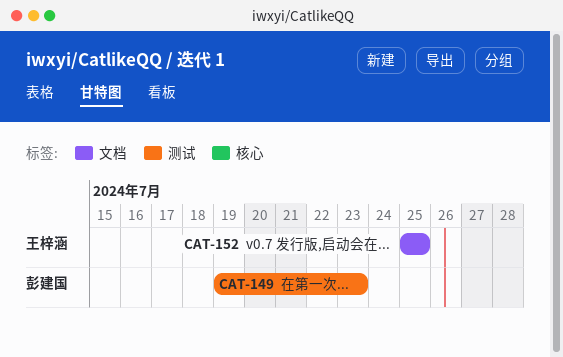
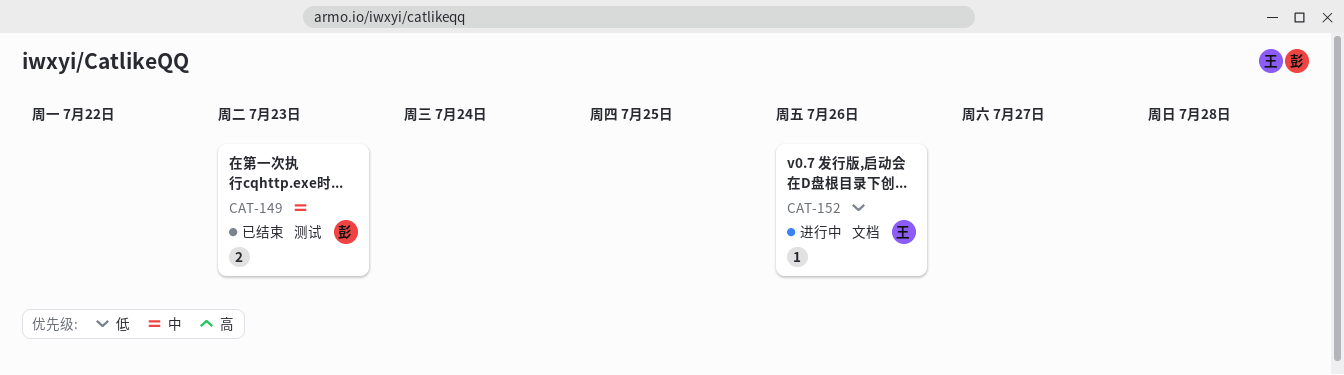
CAT-152, due: Jul 25 -> Jul 26

